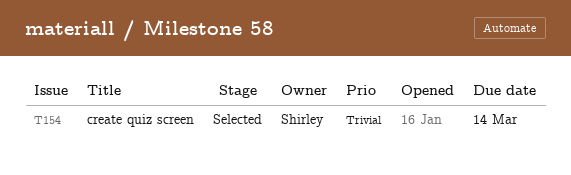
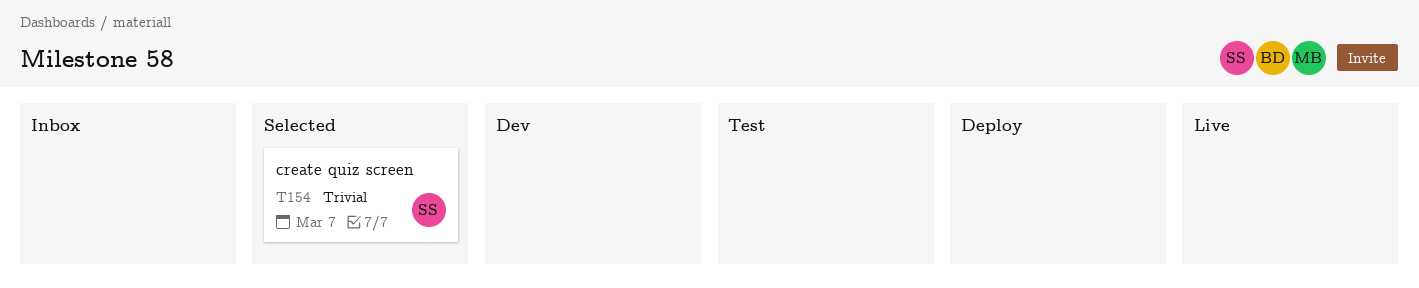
T154, due: Mar 14 -> Mar 7

